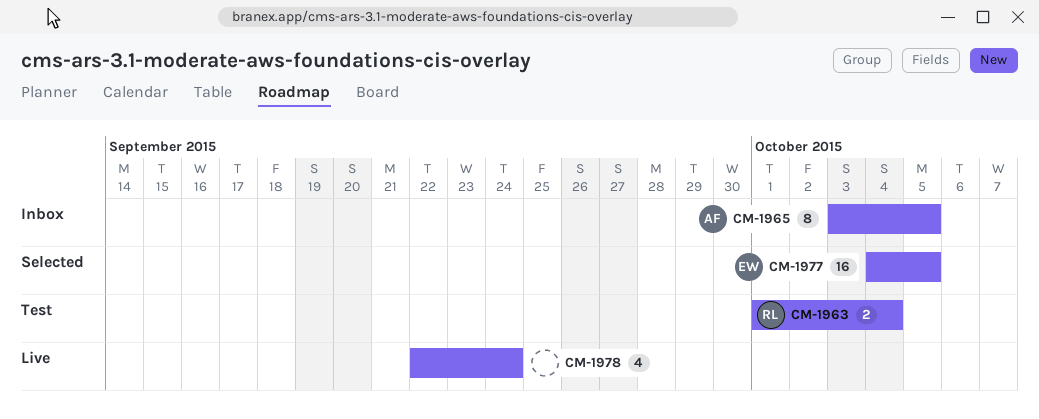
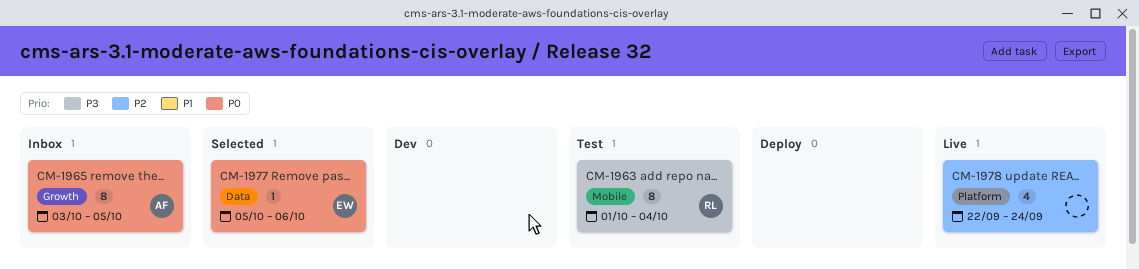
CM-1963, estimate: 2 -> 8
CM-1977, estimate: 16 -> 1
CM-1977, start: Oct 4 -> Oct 5
CM-1977, due: Oct 5 -> Oct 6

